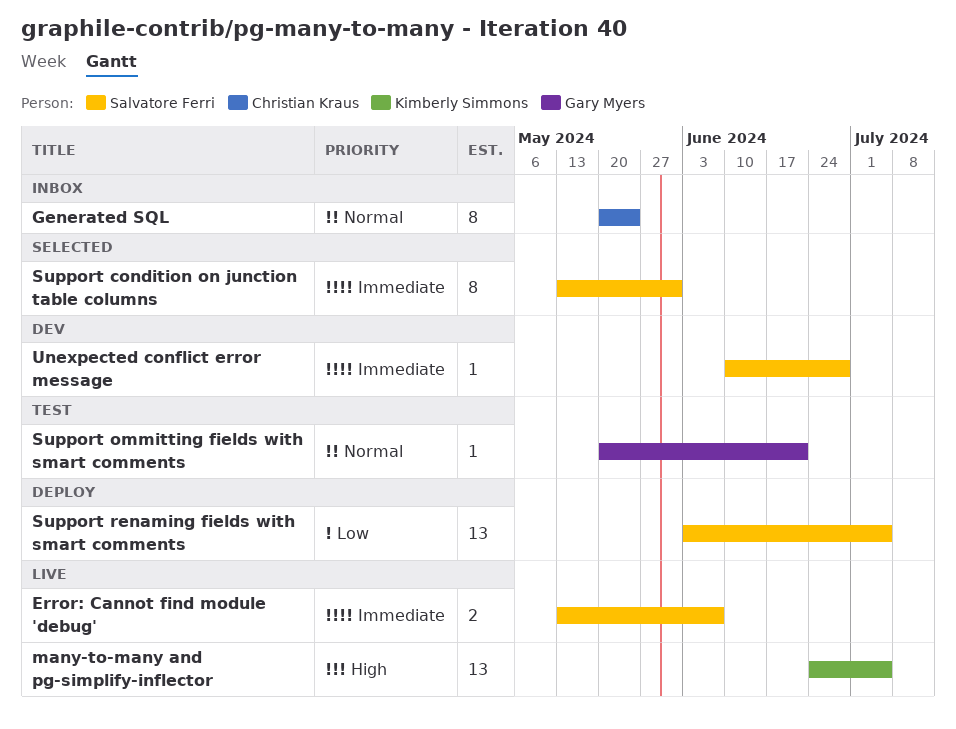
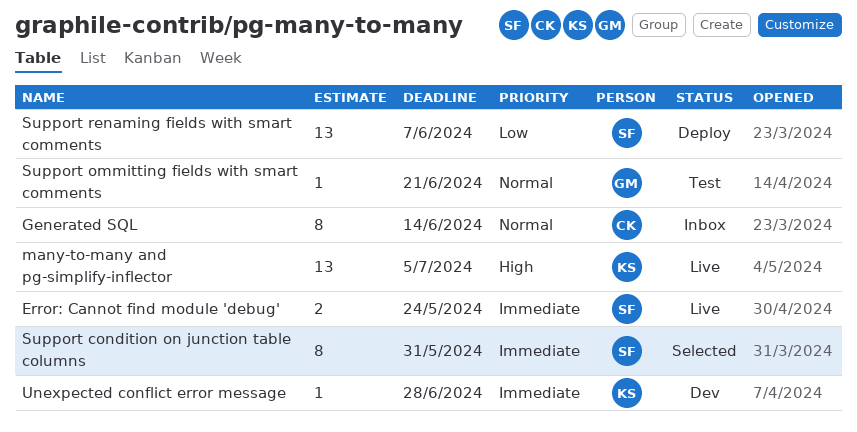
Error: Cannot find module 'debug', due: Jun 7 -> May 24
Generated SQL, due: May 24 -> Jun 14
Support renaming fields with smart comments, due: Jul 5 -> Jun 7
Unexpected conflict error message, owner: Salvatore Ferri -> Kimberly Simmons

